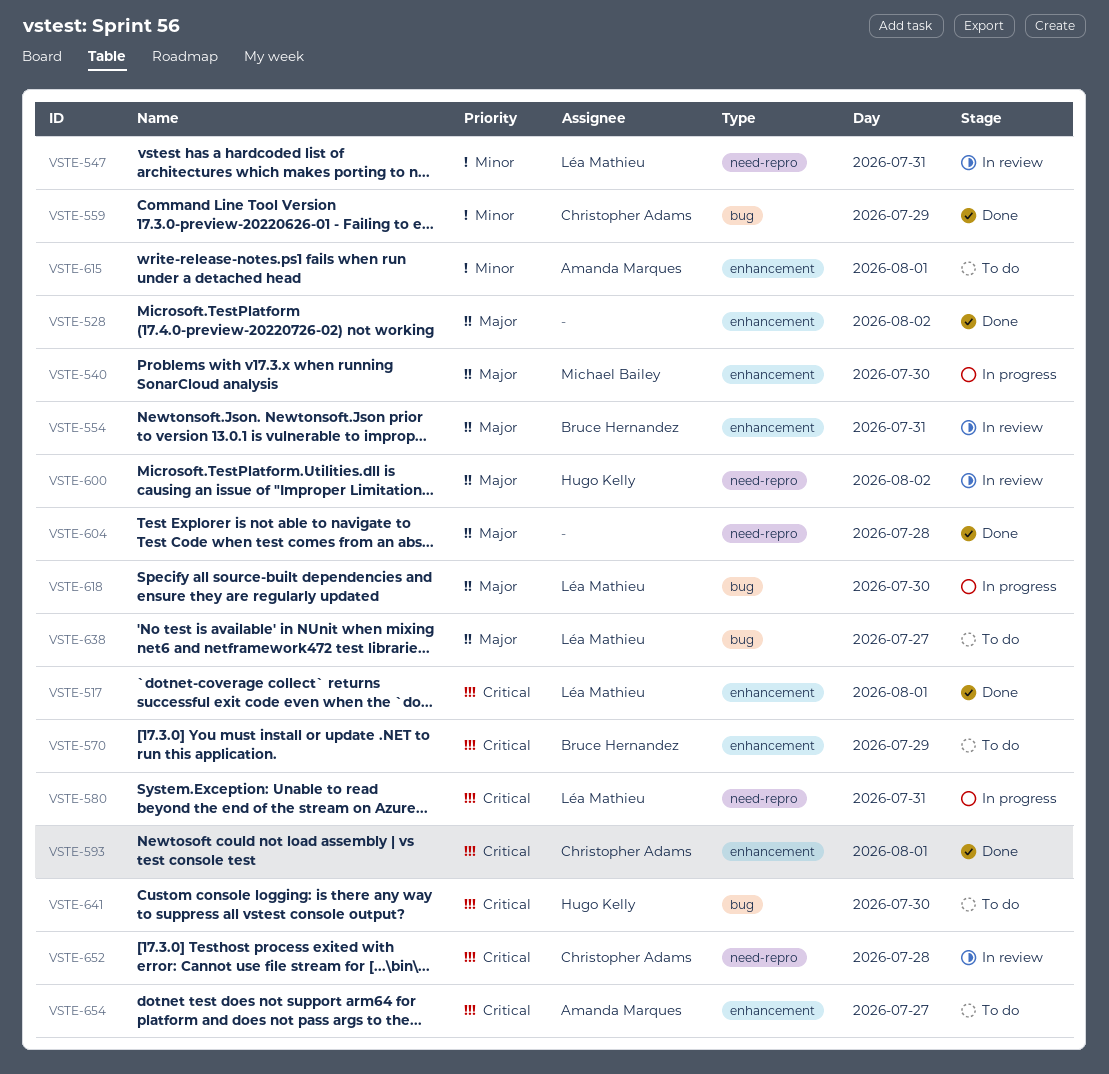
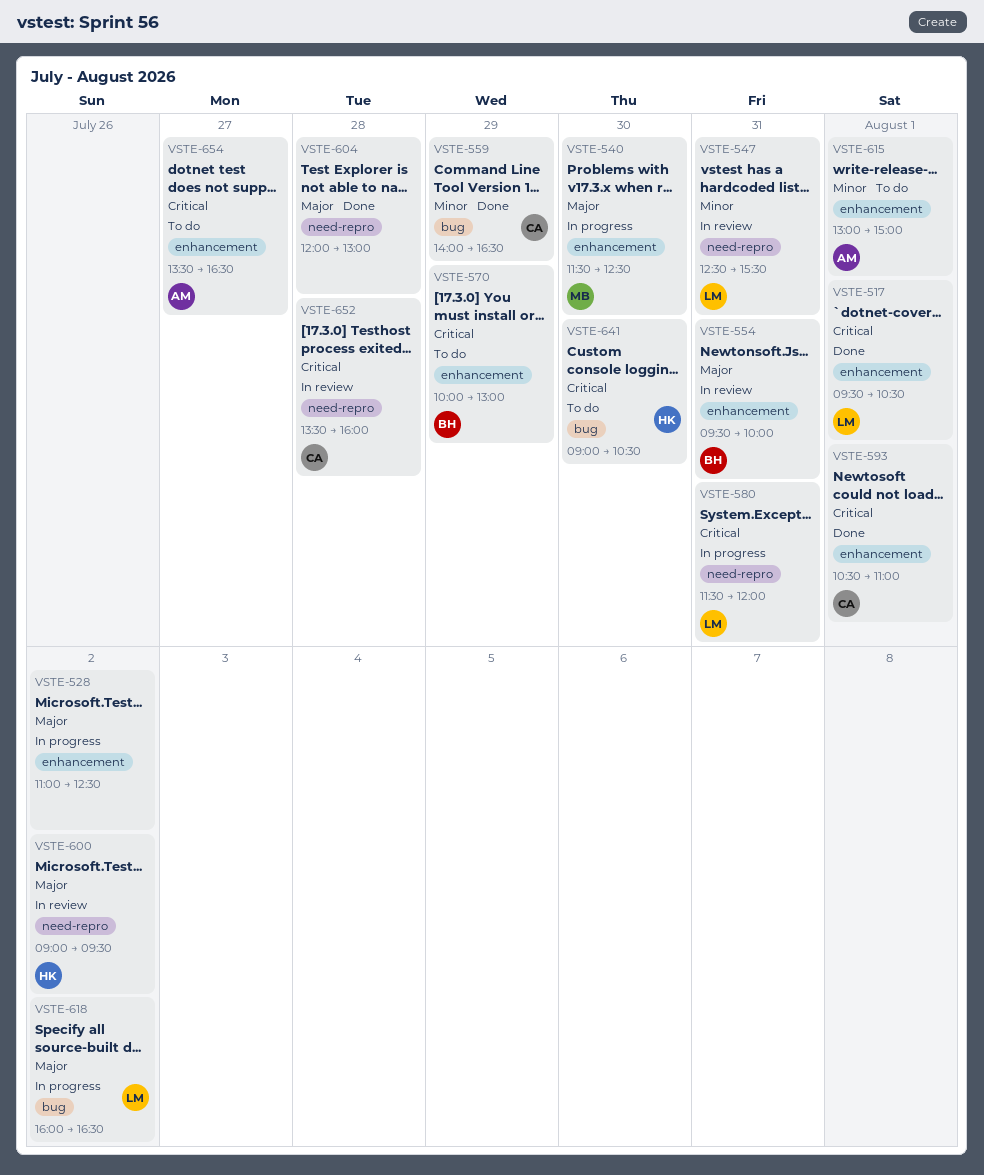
VSTE-528, status: Done -> In progress
VSTE-618, day: Jul 30 -> Aug 2
VSTE-638: present -> none

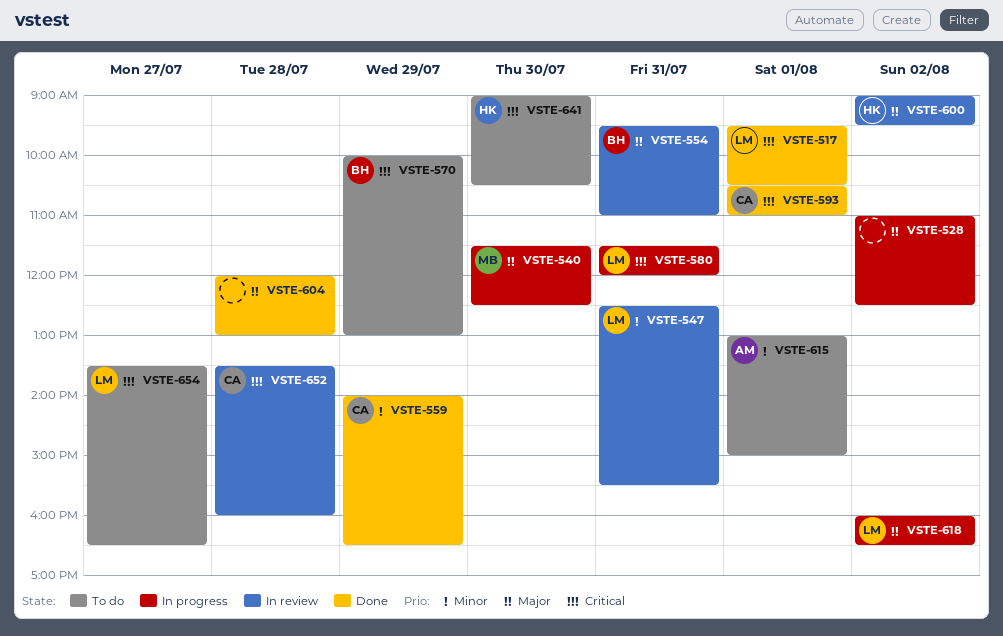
VSTE-554, ends: 10:00 -> 11:00
VSTE-654, owner: AM -> LM

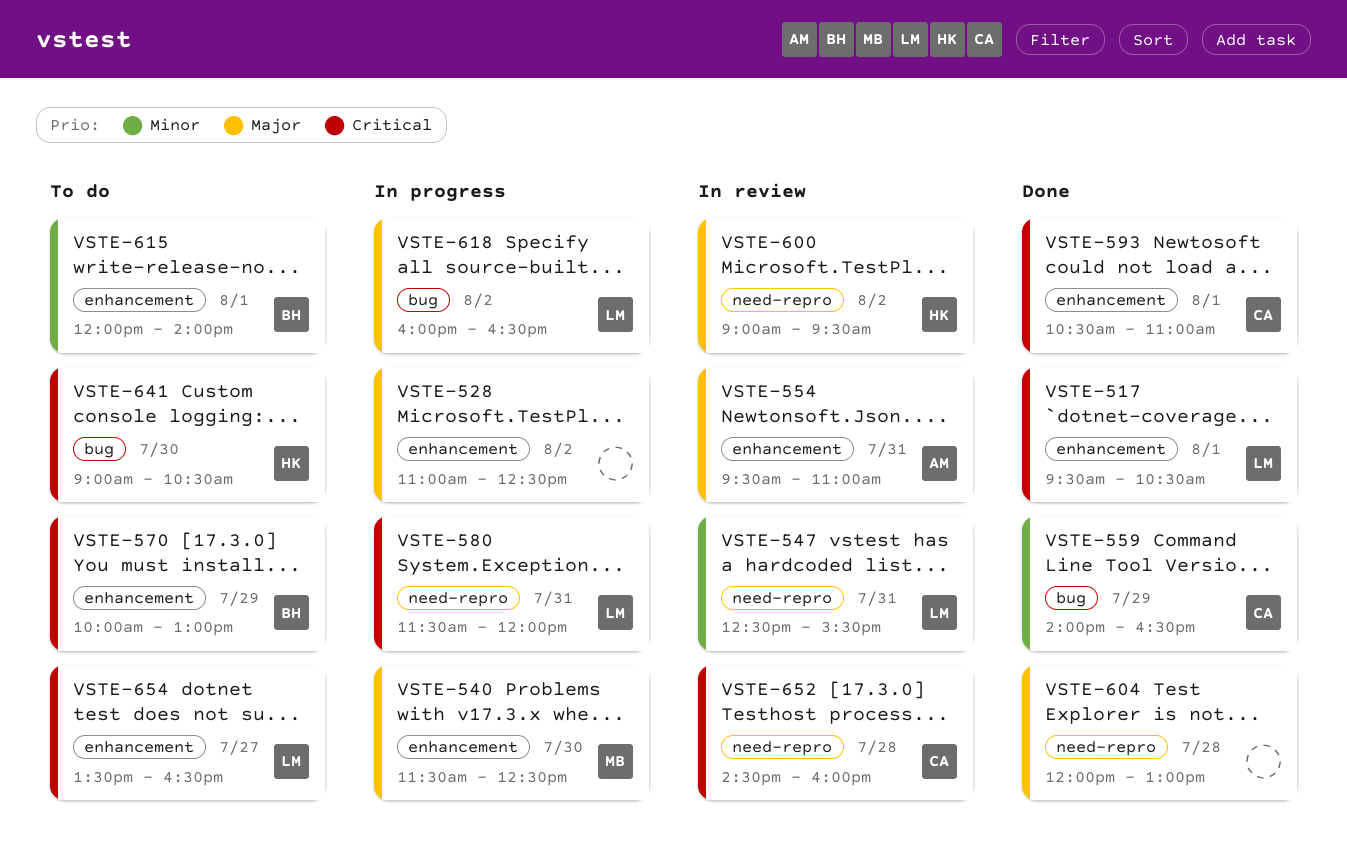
VSTE-554, owner: BH -> AM
VSTE-615, owner: AM -> BH
VSTE-615, begins: 13:00 -> 12:00
VSTE-615, ends: 15:00 -> 14:00
VSTE-652, begins: 13:30 -> 14:30

